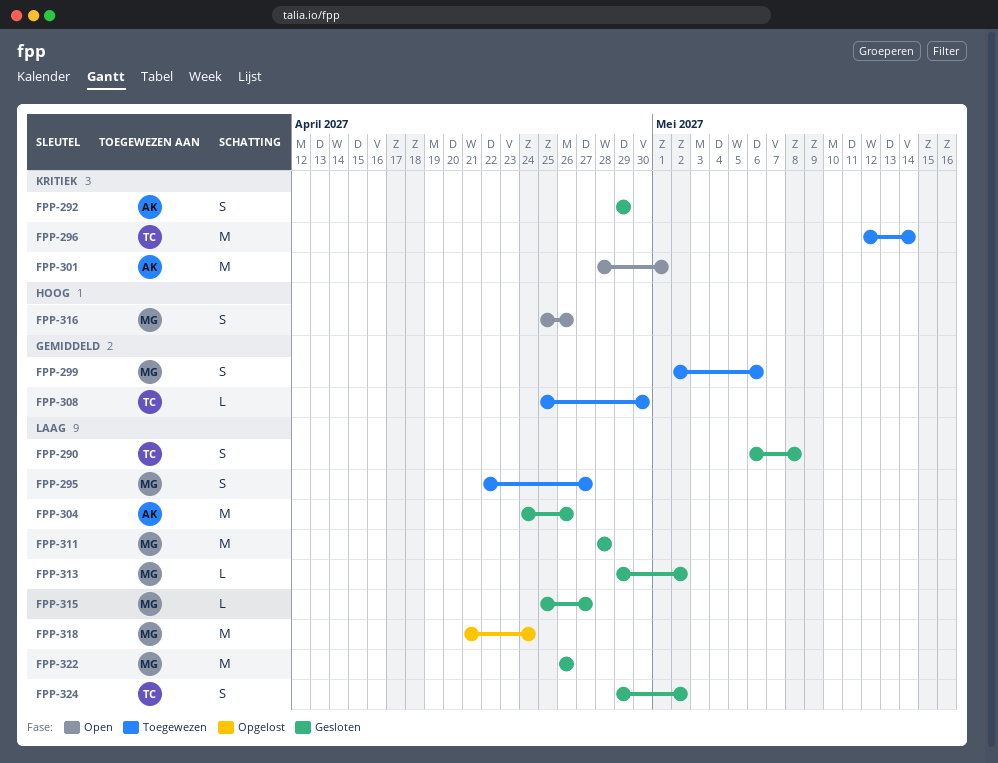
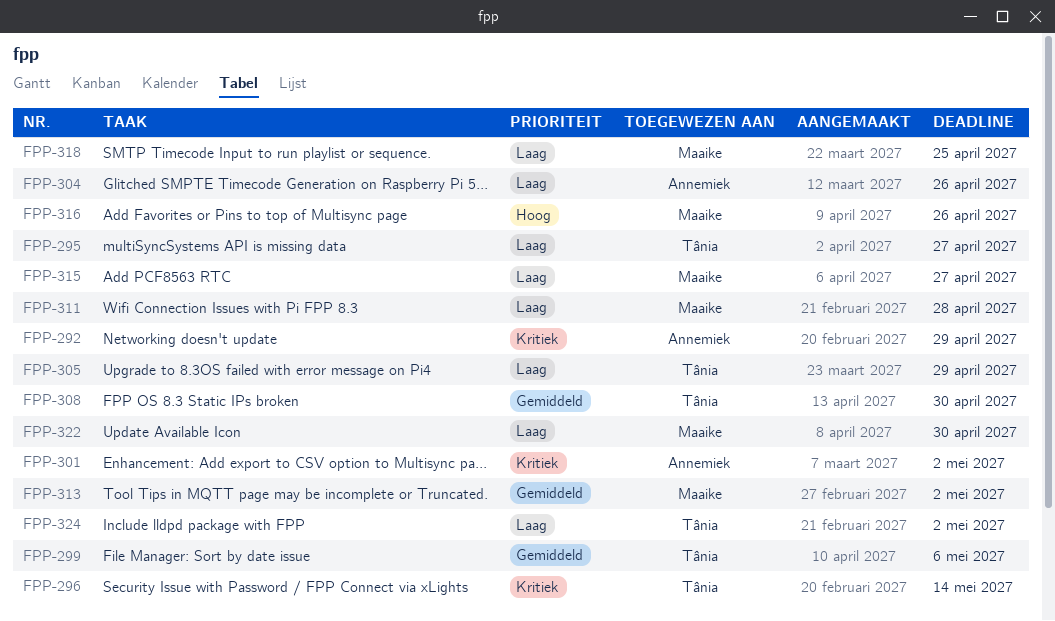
FPP-290: present -> none
FPP-295, owner: Maaike -> Tânia
FPP-299, owner: Maaike -> Tânia
FPP-301, due: May 1 -> May 2
FPP-305: none -> present
FPP-313, priority: Laag -> Gemiddeld
FPP-318, due: Apr 24 -> Apr 25
FPP-322, due: Apr 26 -> Apr 30

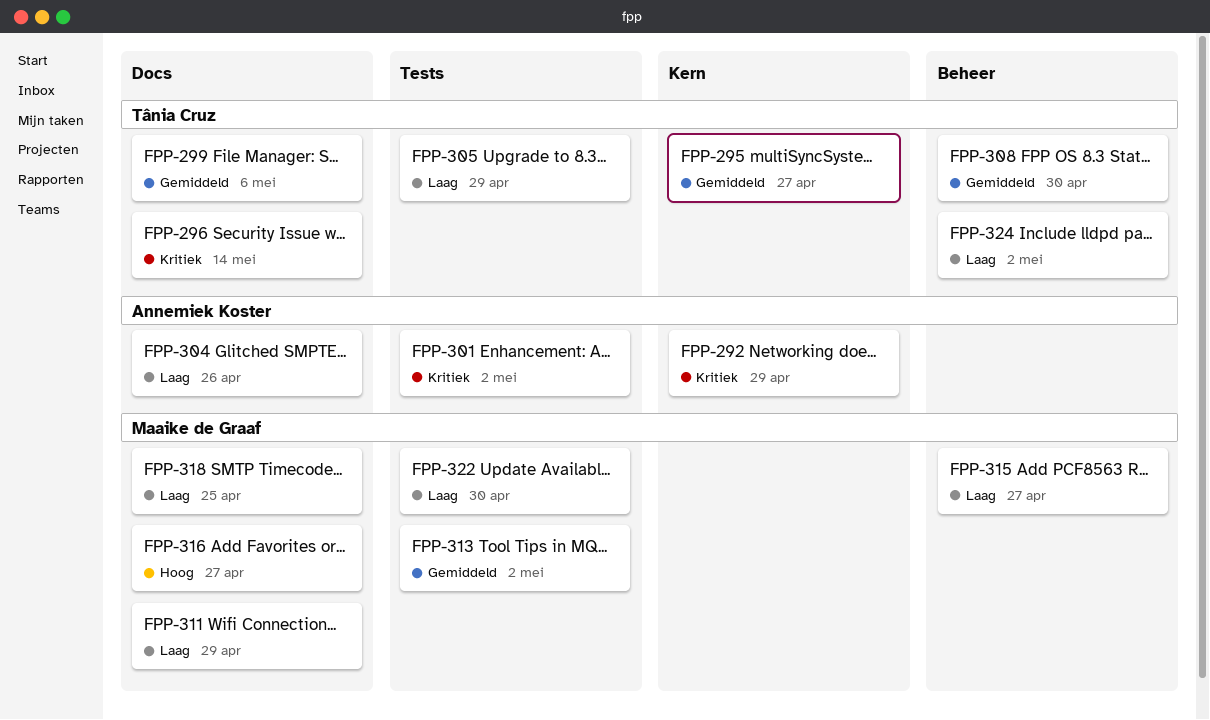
FPP-295, priority: Laag -> Gemiddeld
FPP-311, due: Apr 28 -> Apr 29
FPP-316, due: Apr 26 -> Apr 27

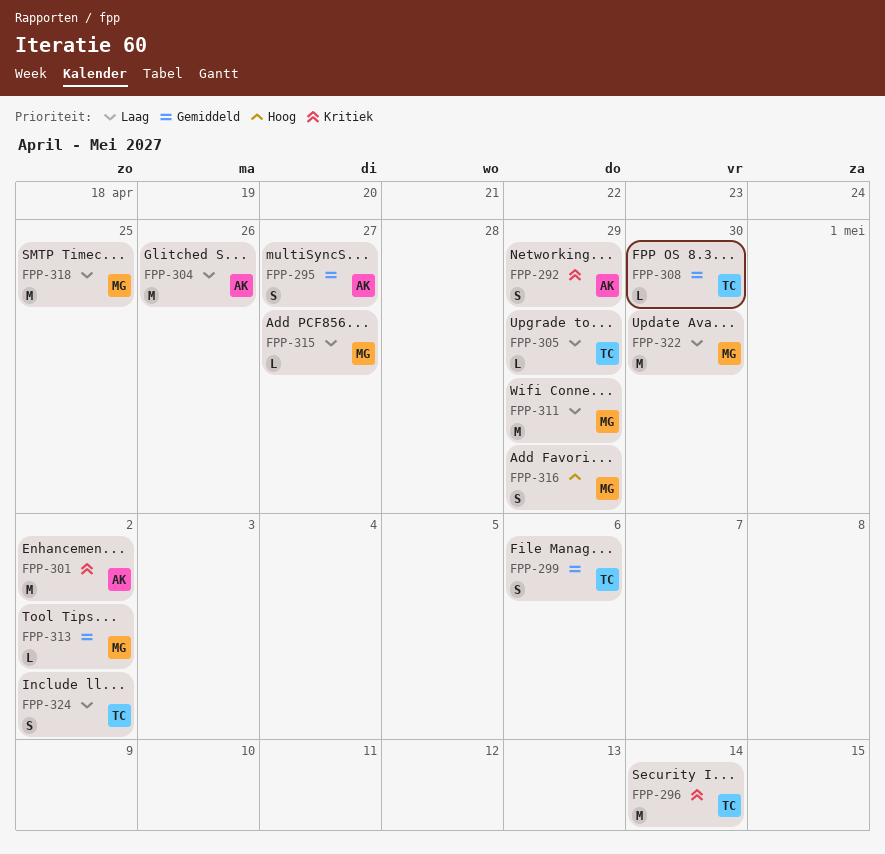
FPP-295, owner: Tânia Cruz -> Annemiek Koster
FPP-316, due: Apr 27 -> Apr 29

